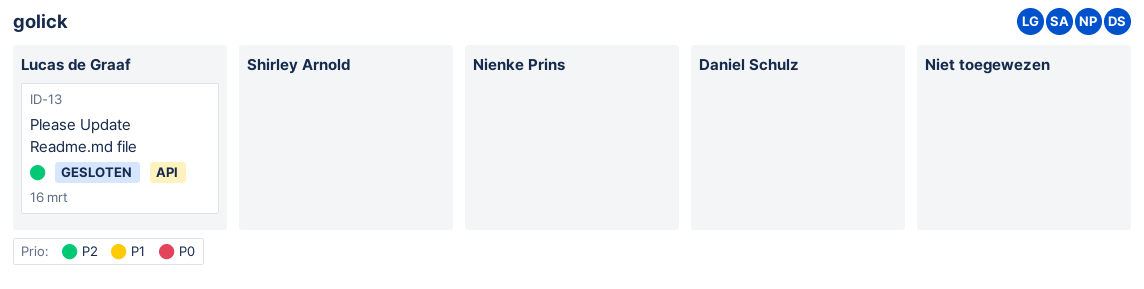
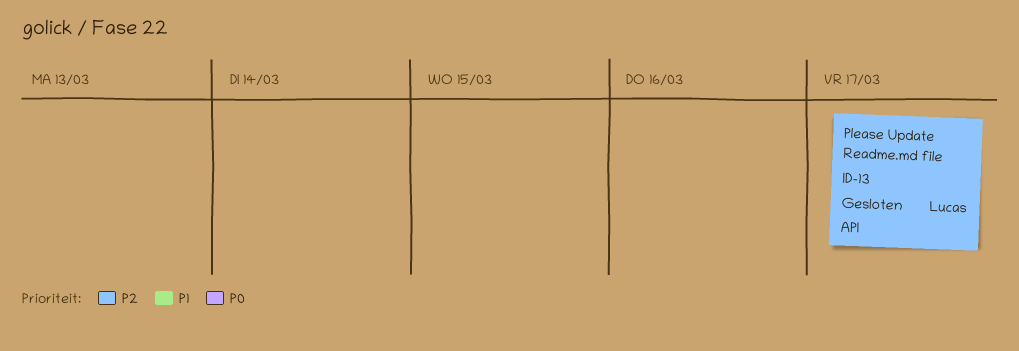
ID-13, due: Mar 16 -> Mar 17

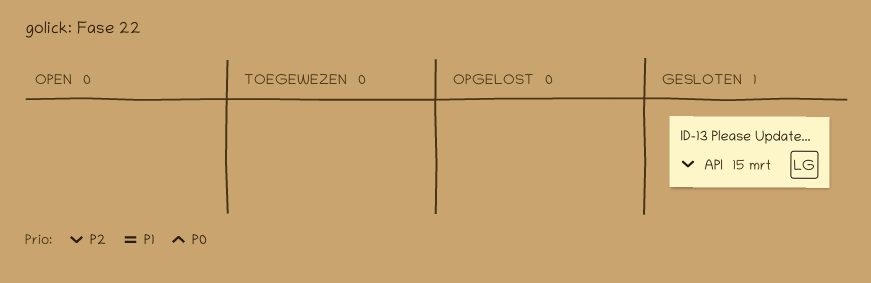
ID-13, due: Mar 17 -> Mar 15

